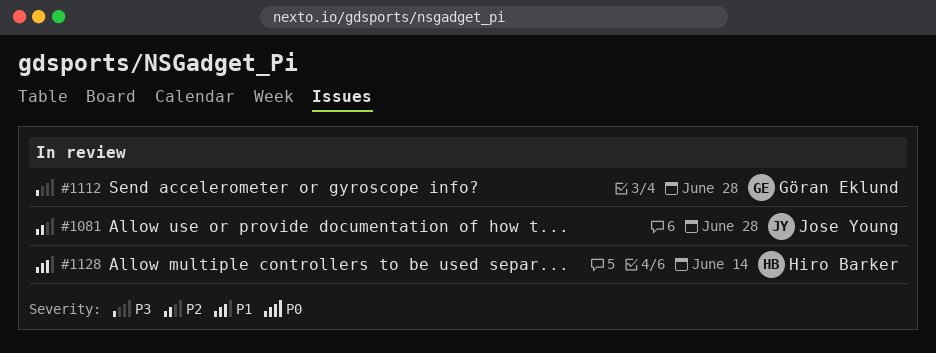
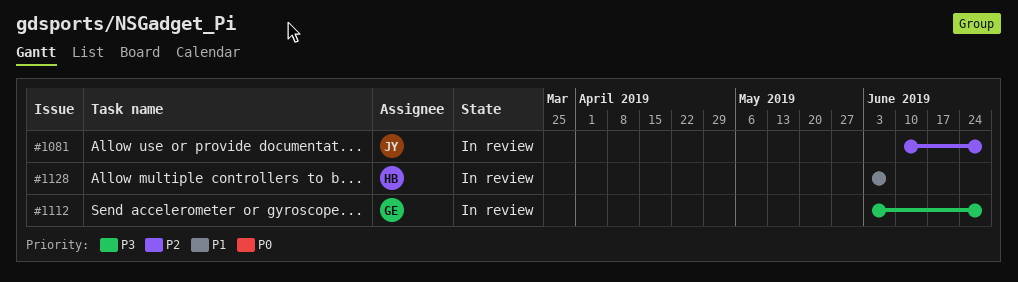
#1128, due: Jun 14 -> Jun 7

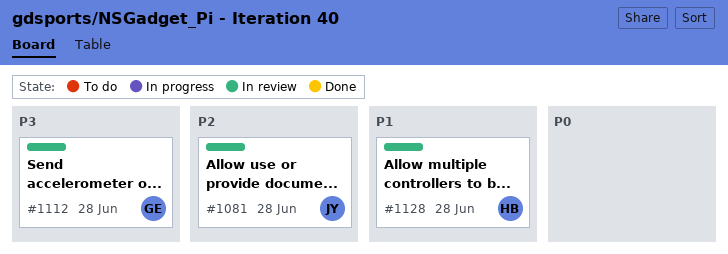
#1128, due: Jun 7 -> Jun 28

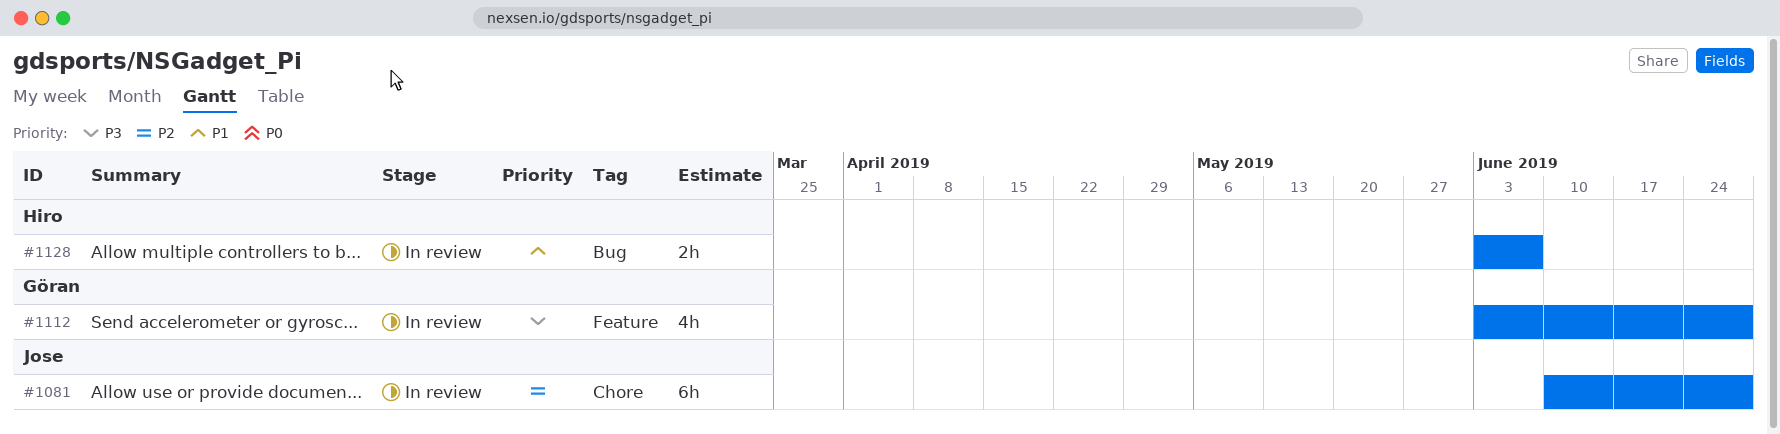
#1128, due: Jun 28 -> Jun 7

